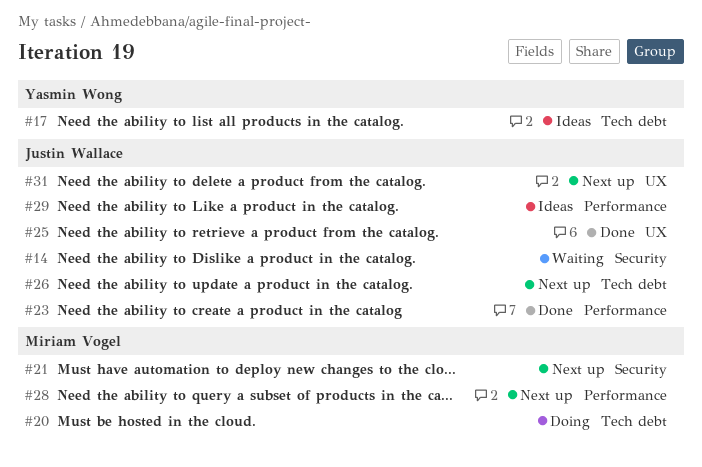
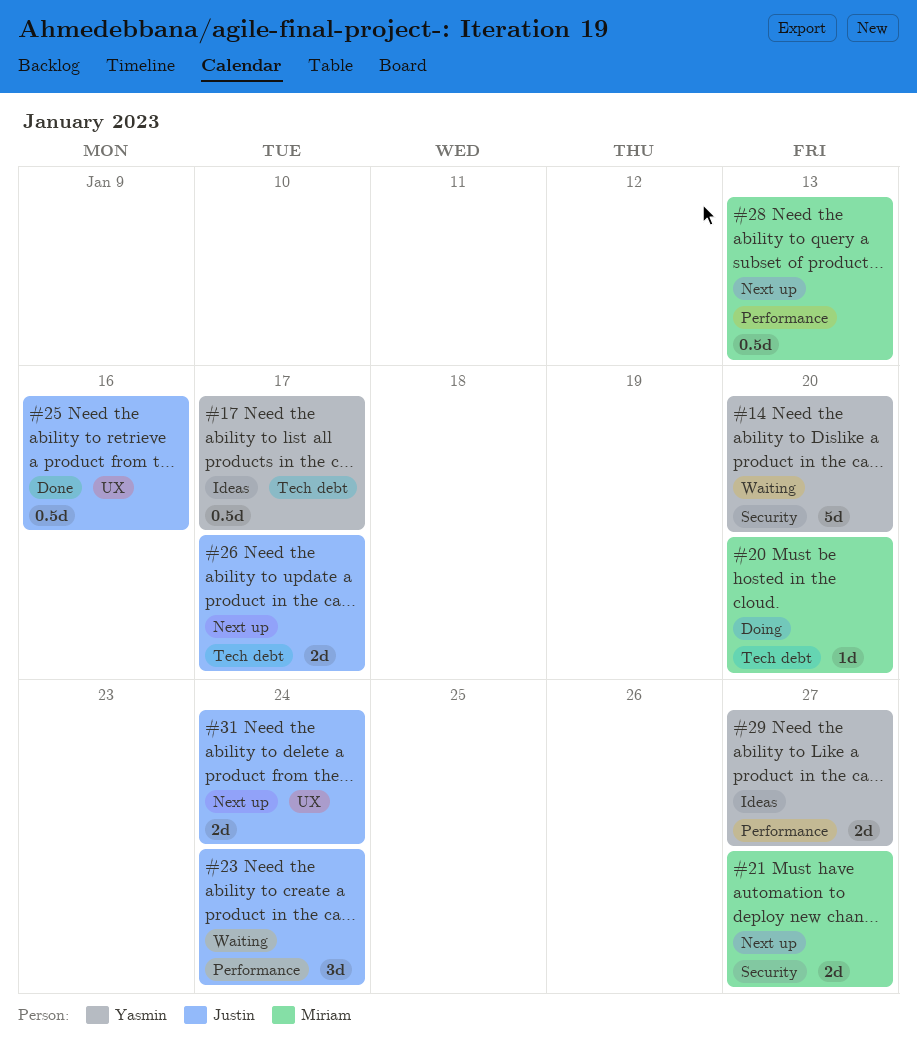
#14, owner: Justin Wallace -> Yasmin Wong
#23, status: Done -> Waiting
#29, owner: Justin Wallace -> Yasmin Wong

